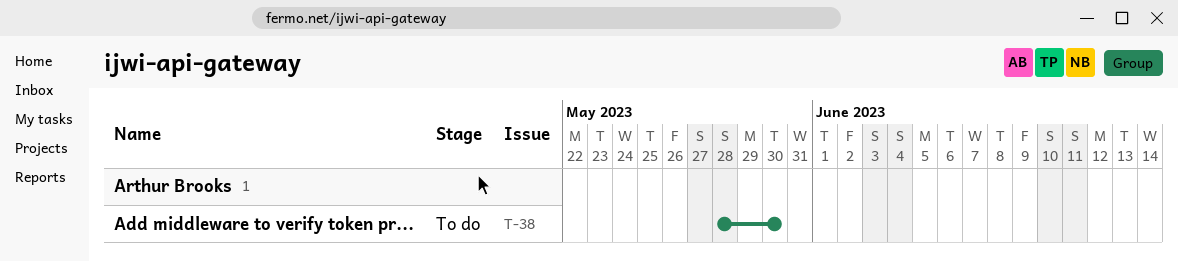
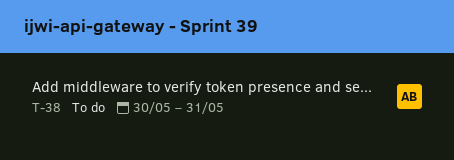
T-38, start: May 28 -> May 30
T-38, due: May 30 -> May 31

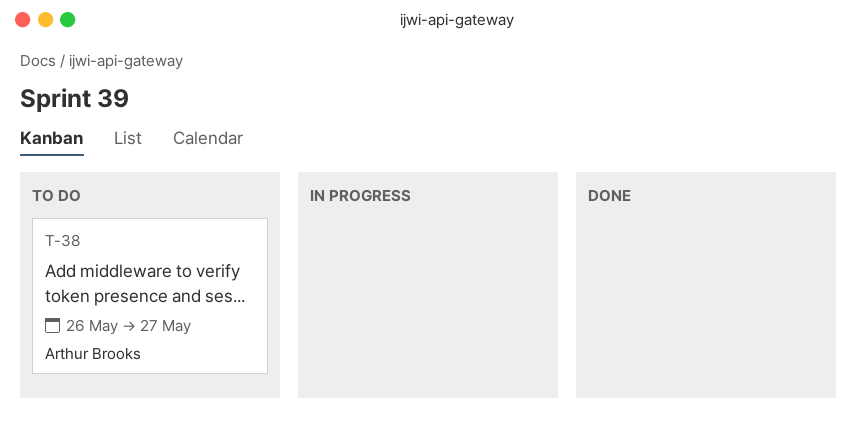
T-38, start: May 30 -> May 26
T-38, due: May 31 -> May 27

